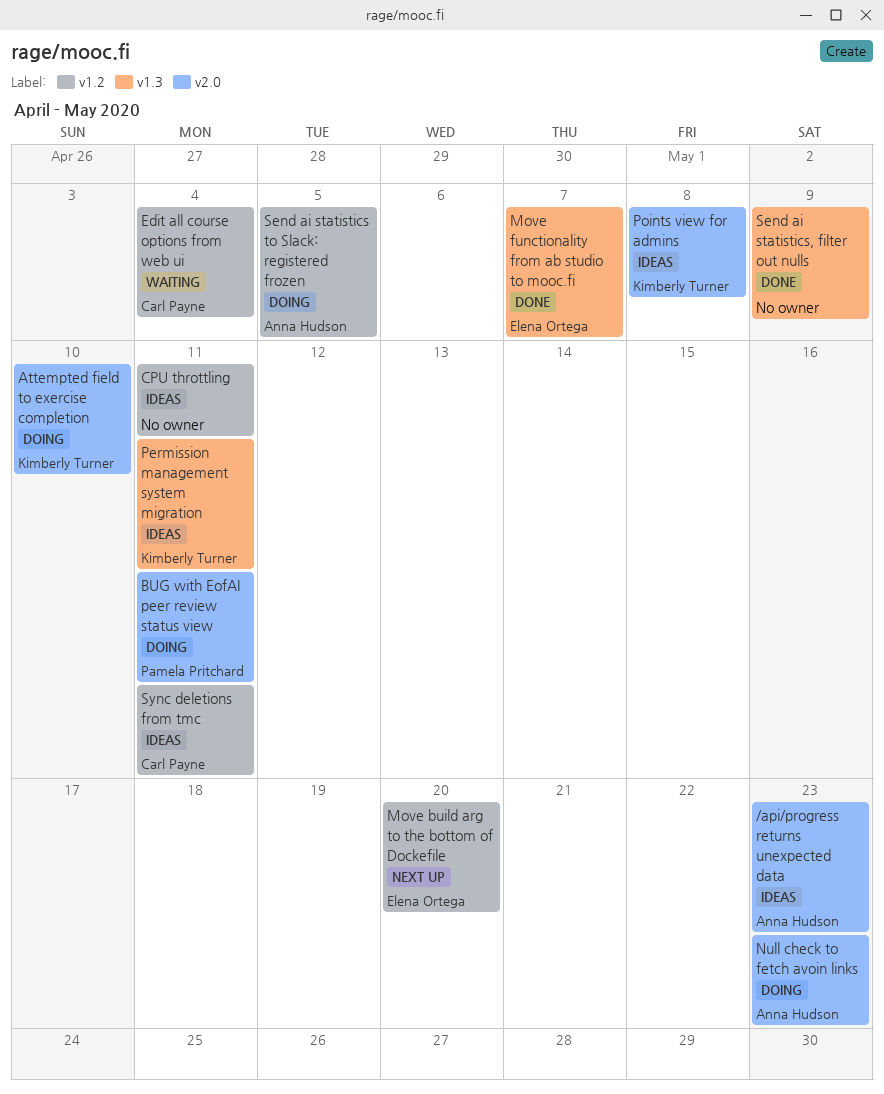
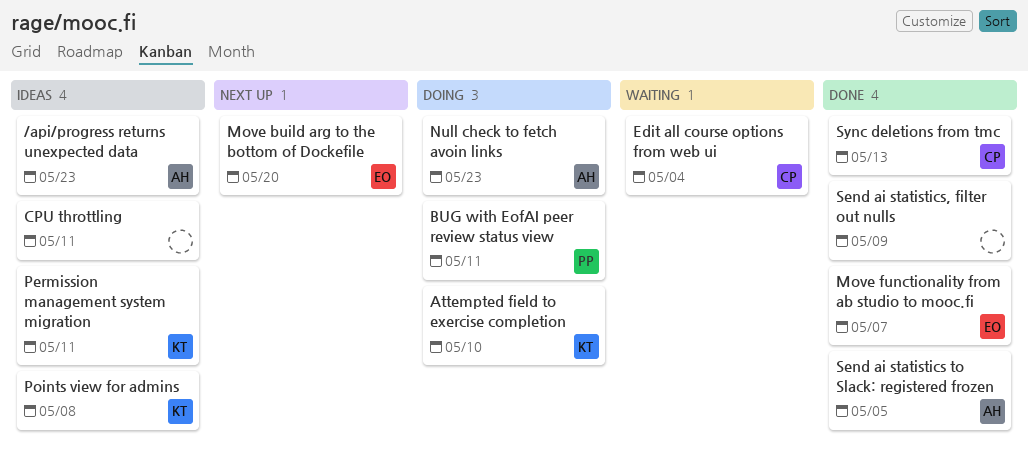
Send ai statistics to Slack: registered frozen, status: Doing -> Done
Sync deletions from tmc, status: Ideas -> Done
Sync deletions from tmc, due: May 11 -> May 13

